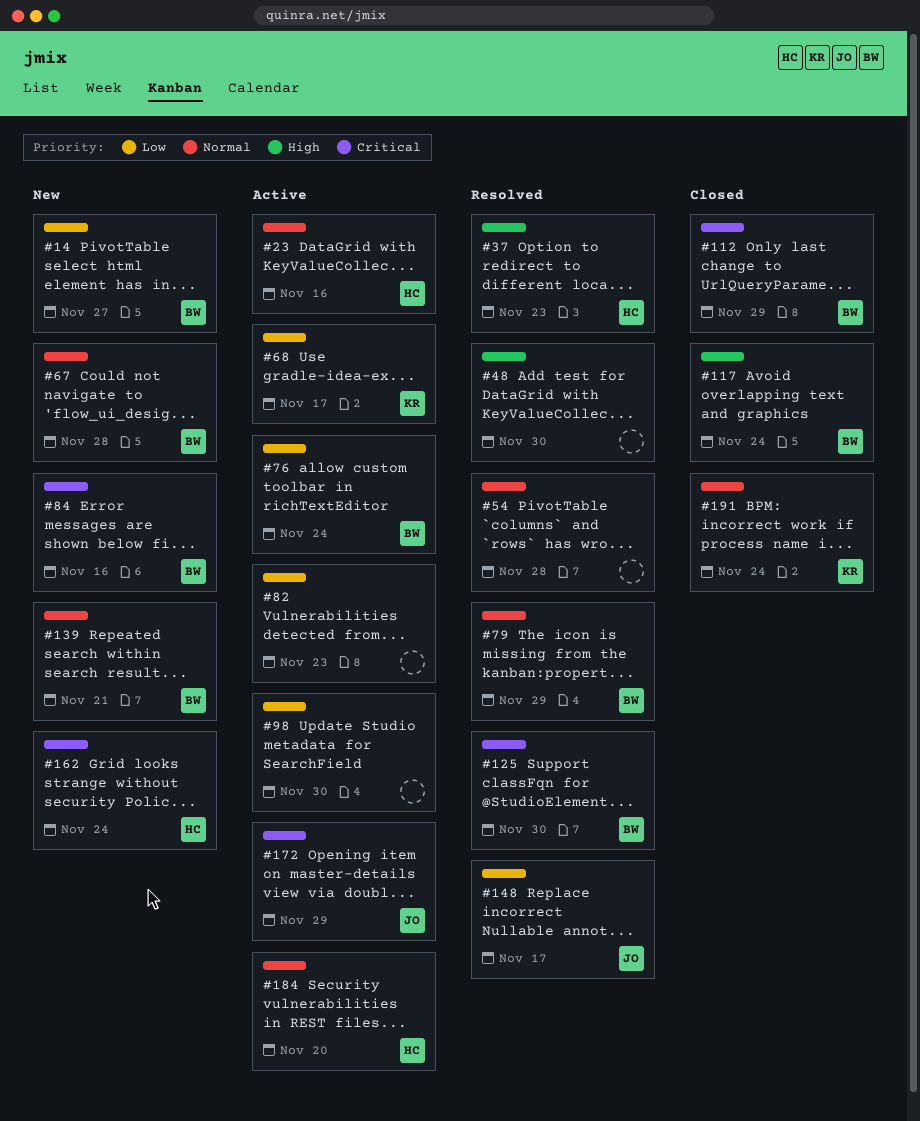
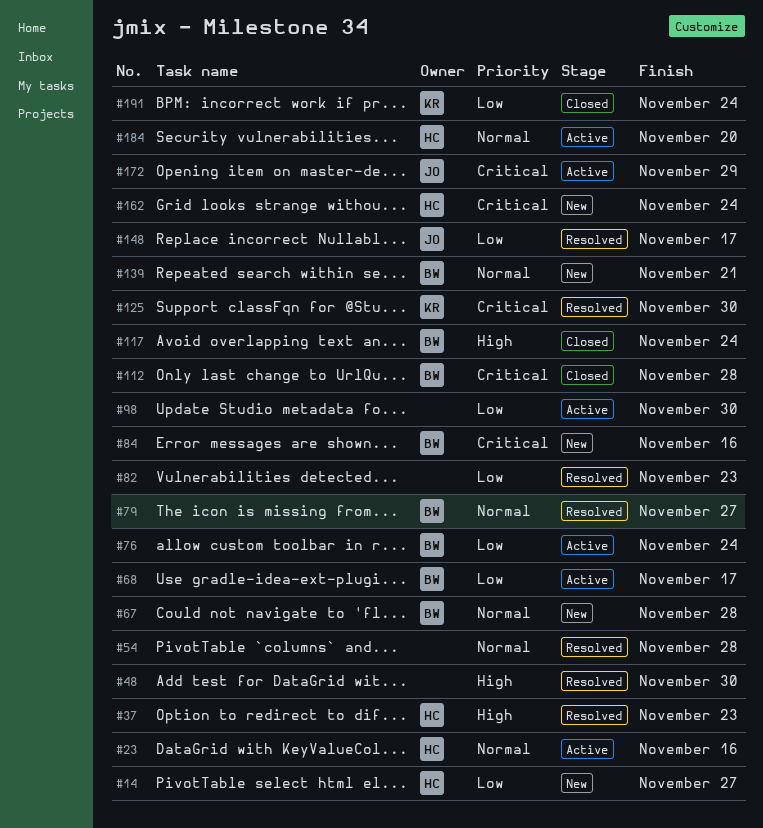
#14, owner: BW -> HC
#68, owner: KR -> BW
#79, due: Nov 29 -> Nov 27
#82, status: Active -> Resolved
#112, due: Nov 29 -> Nov 28
#125, owner: BW -> KR
#191, priority: Normal -> Low

